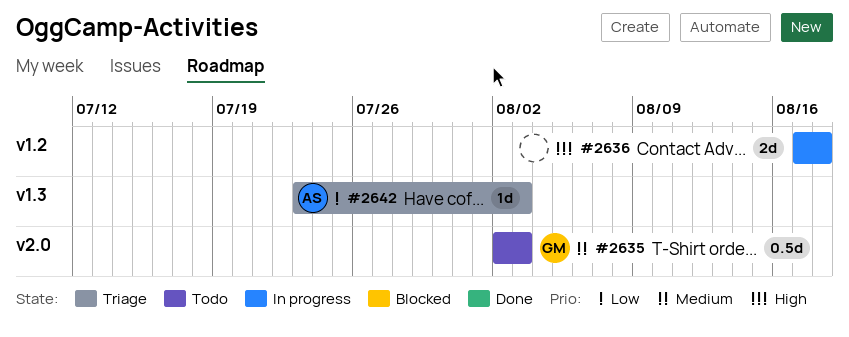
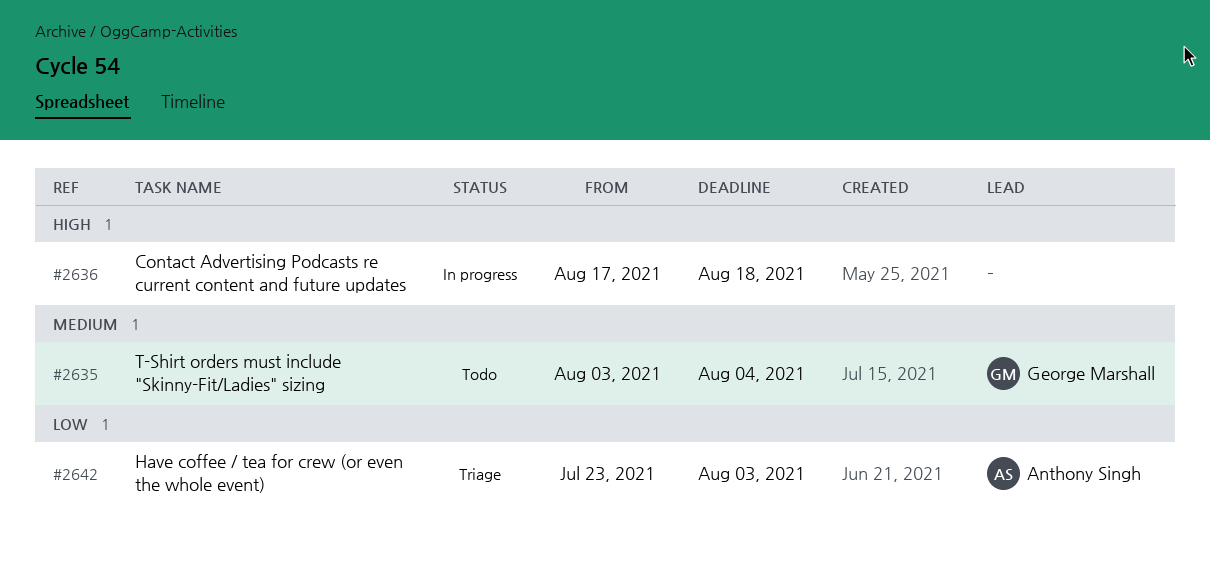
#2635, start: Aug 2 -> Aug 3
#2635, due: Aug 3 -> Aug 4

